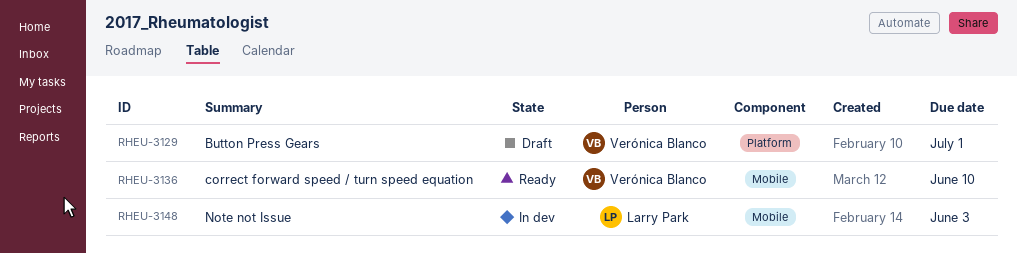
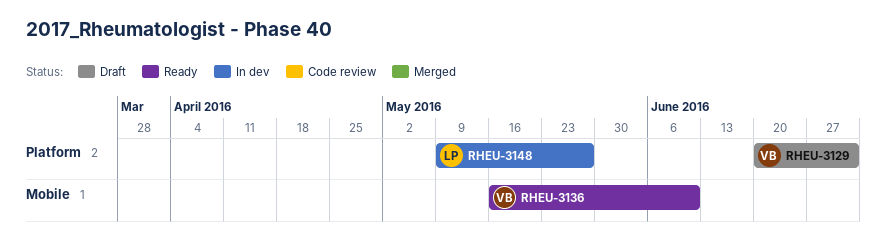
RHEU-3148, label: Mobile -> Platform
RHEU-3148, due: Jun 3 -> May 27

